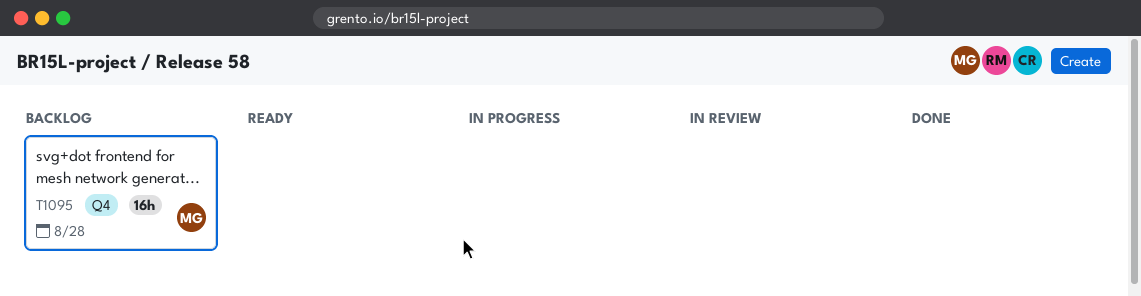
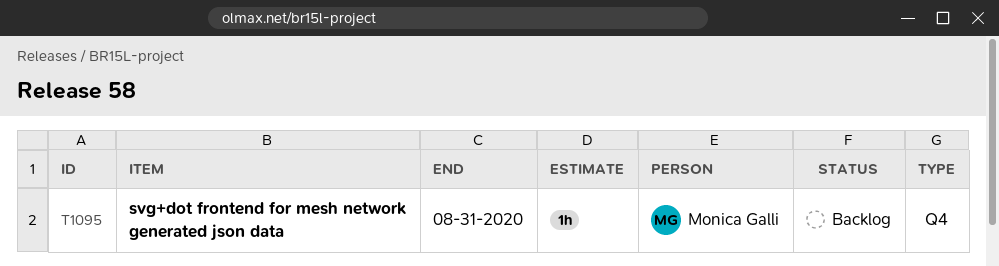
T1095, estimate: 16h -> 1h
T1095, due: Aug 28 -> Aug 31

